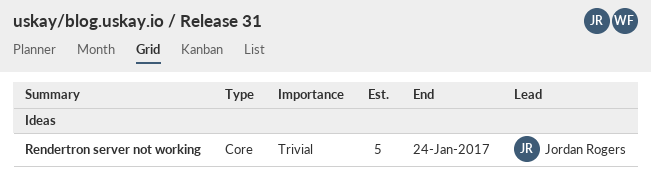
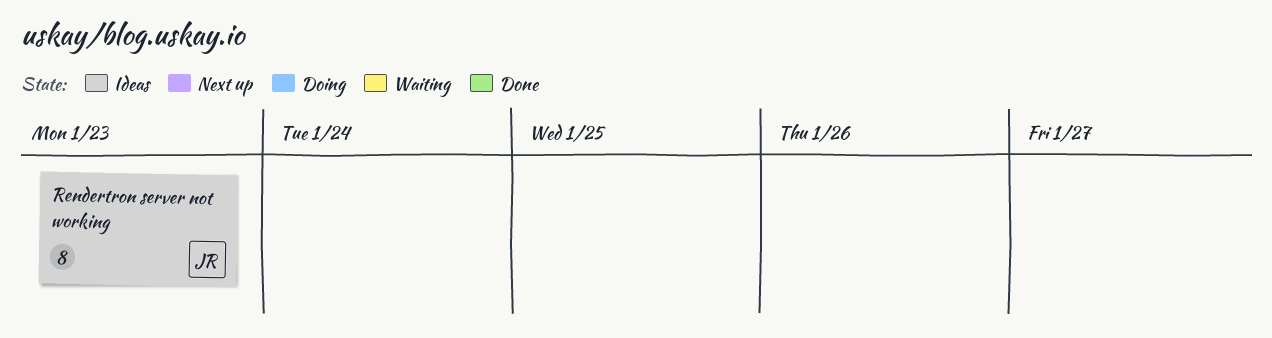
Rendertron server not working, estimate: 5 -> 8
Rendertron server not working, due: Jan 24 -> Jan 23

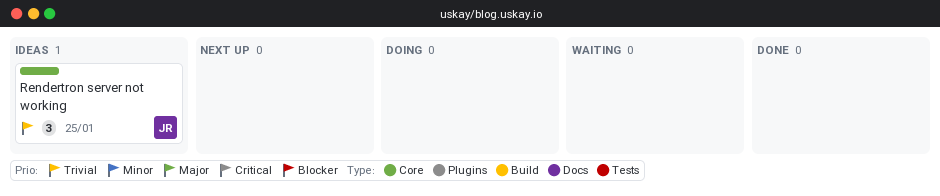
Rendertron server not working, estimate: 8 -> 3
Rendertron server not working, due: Jan 23 -> Jan 25

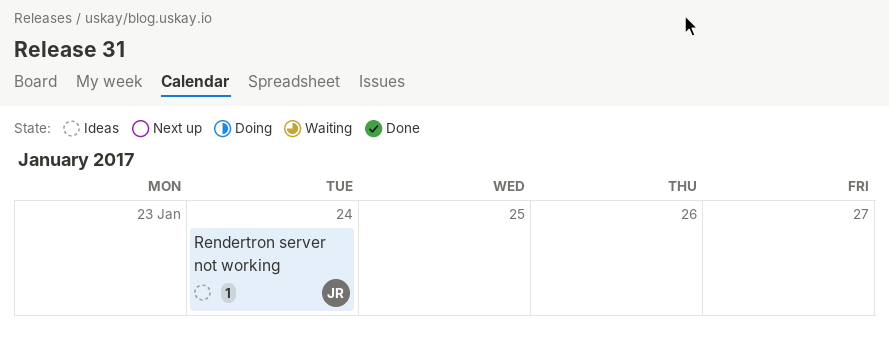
Rendertron server not working, estimate: 3 -> 1
Rendertron server not working, due: Jan 25 -> Jan 24

